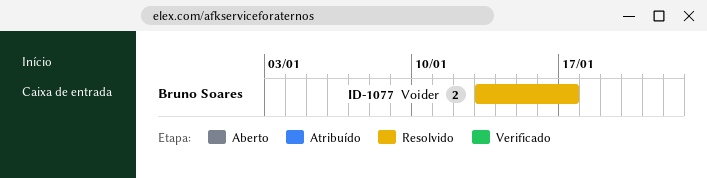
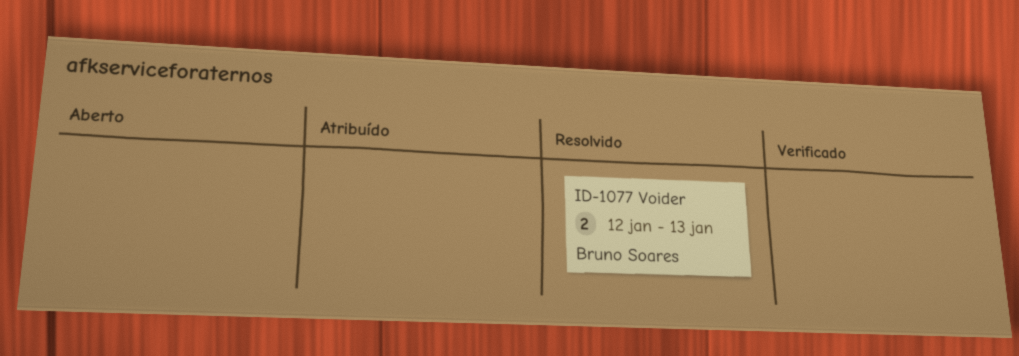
ID-1077, start: Jan 13 -> Jan 12
ID-1077, due: Jan 17 -> Jan 13

